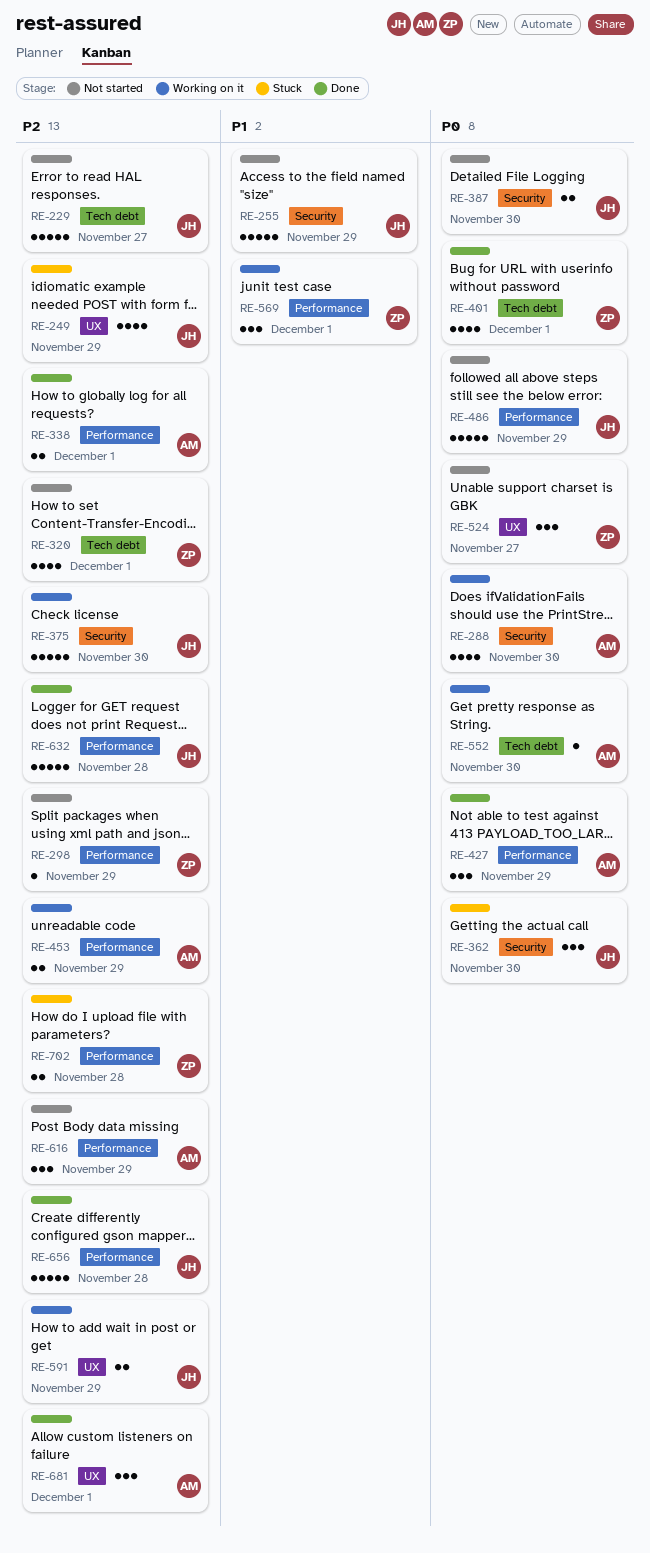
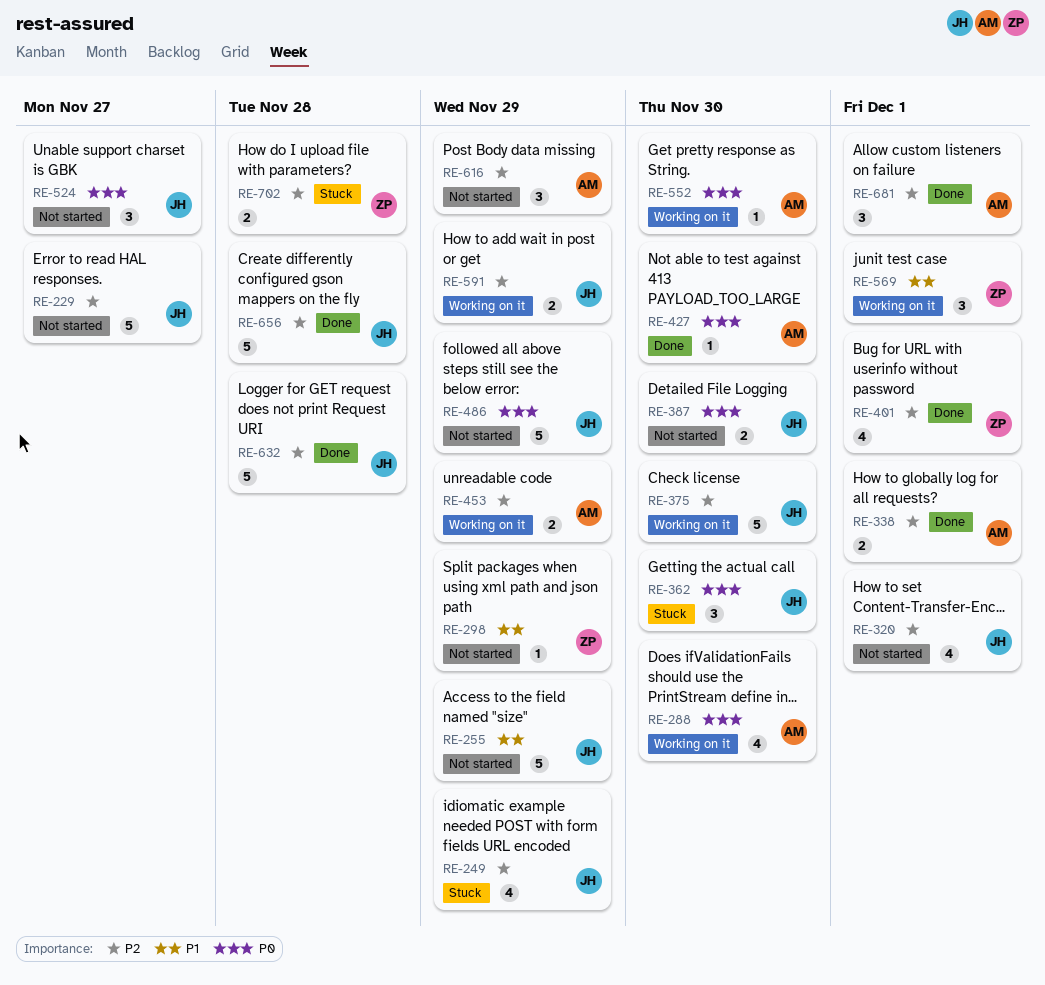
RE-298, priority: P2 -> P1
RE-320, owner: ZP -> JH
RE-401, priority: P0 -> P2
RE-427, estimate: 3 -> 1
RE-427, due: Nov 29 -> Nov 30
RE-524, owner: ZP -> JH

